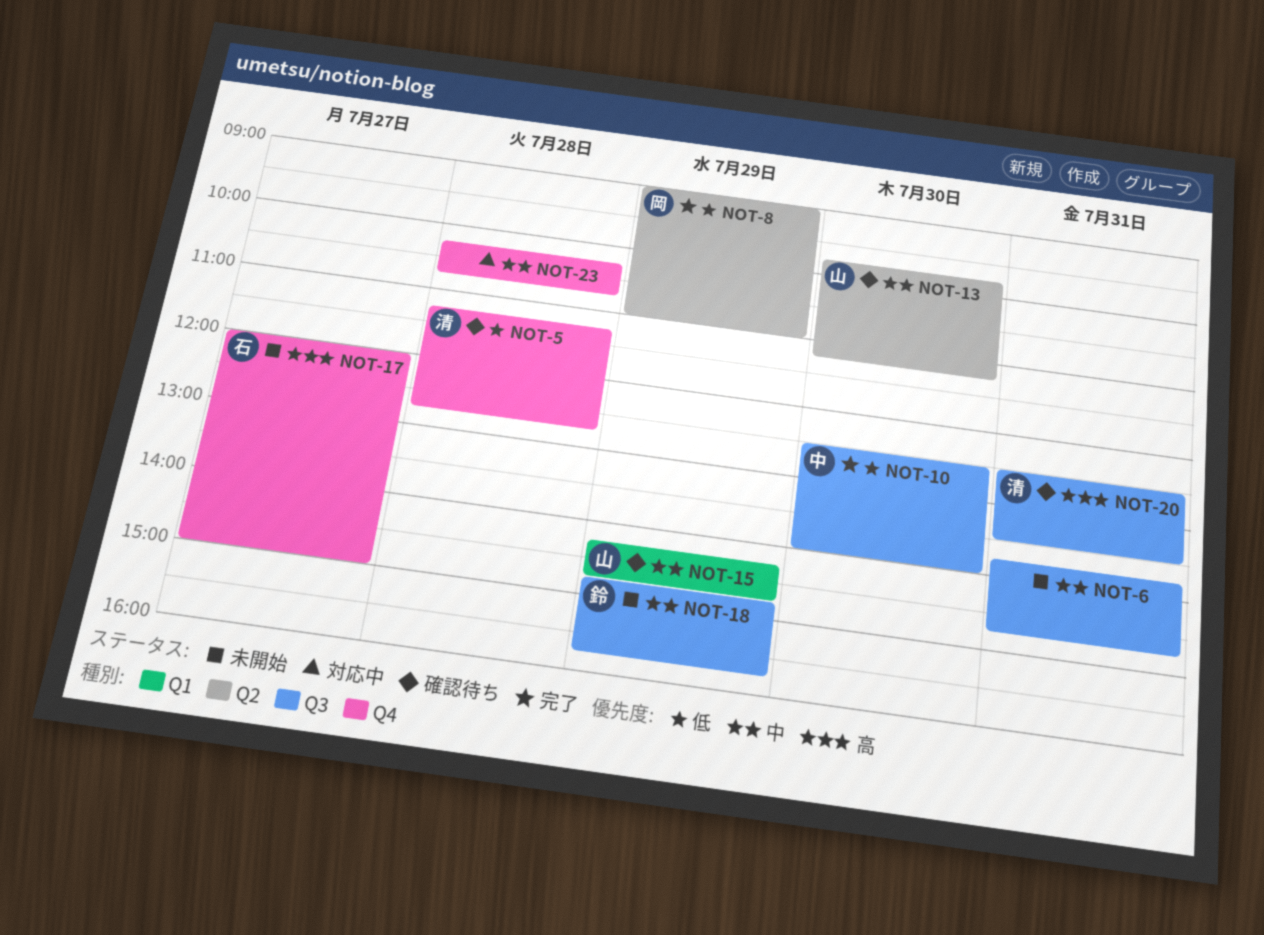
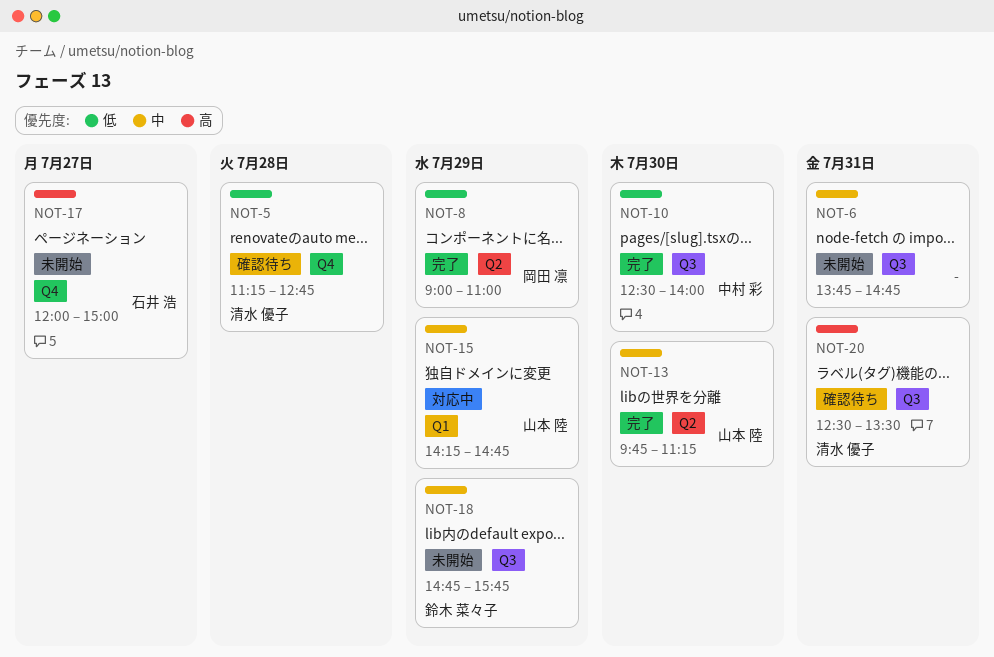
NOT-13, status: 確認待ち -> 完了
NOT-15, status: 確認待ち -> 対応中
NOT-23: present -> none

